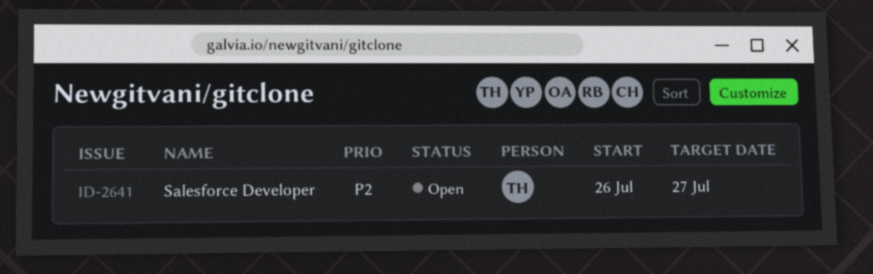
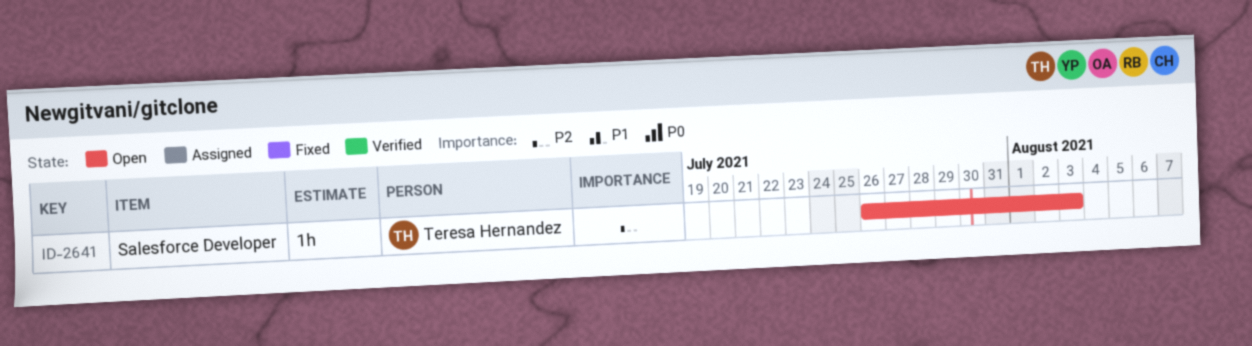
ID-2641, due: Jul 27 -> Aug 3

